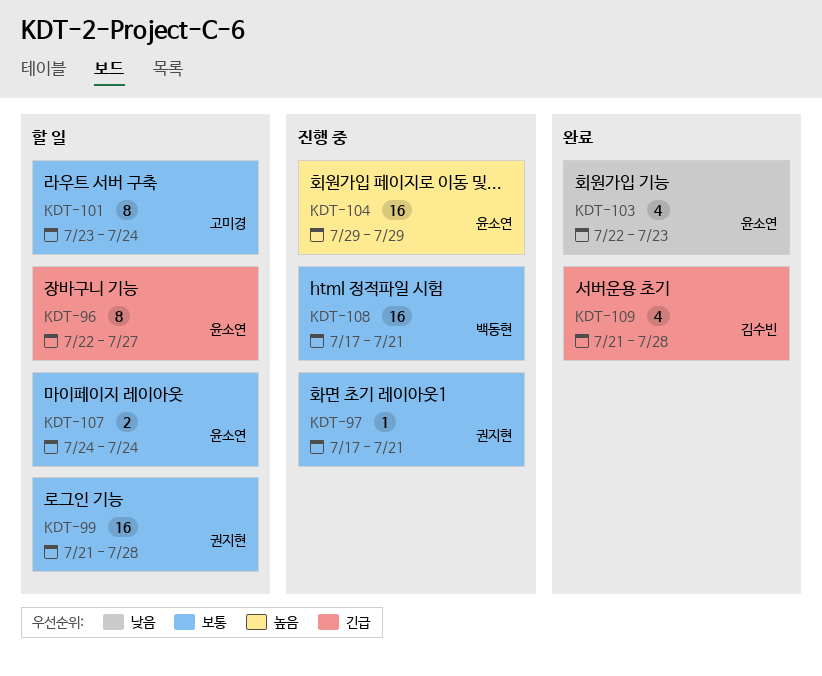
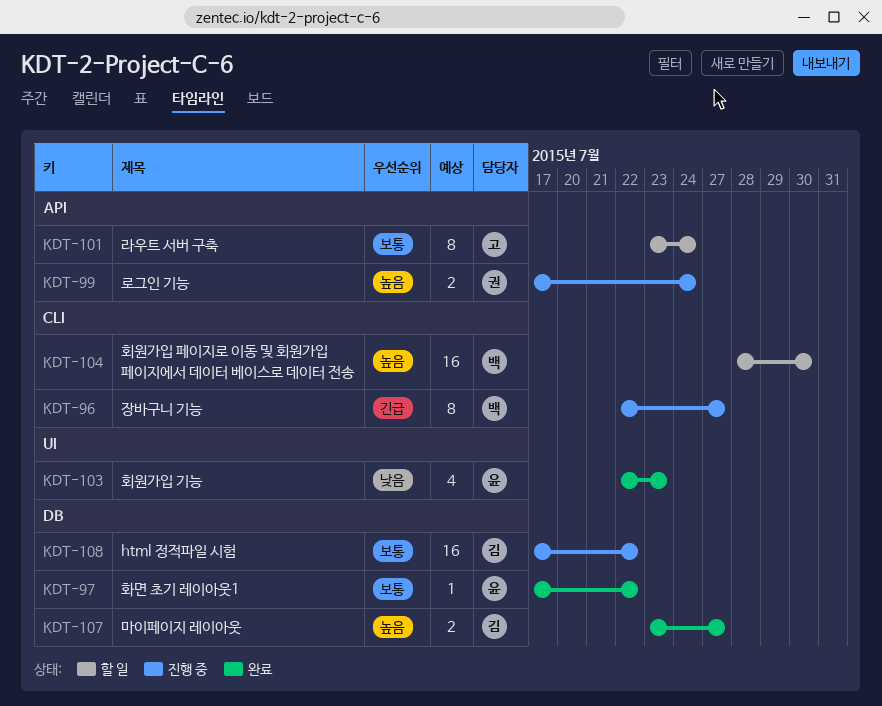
KDT-96, status: 할 일 -> 진행 중
KDT-96, owner: 윤소연 -> 백동현
KDT-97, status: 진행 중 -> 완료
KDT-97, owner: 권지현 -> 윤소연
KDT-97, due: Jul 21 -> Jul 22
KDT-99, status: 할 일 -> 진행 중
KDT-99, priority: 보통 -> 높음
KDT-99, estimate: 16 -> 2
KDT-99, start: Jul 21 -> Jul 17
KDT-99, due: Jul 28 -> Jul 24
KDT-104, status: 진행 중 -> 할 일
KDT-104, owner: 윤소연 -> 백동현
KDT-104, start: Jul 29 -> Jul 28
KDT-104, due: Jul 29 -> Jul 30
KDT-107, status: 할 일 -> 완료
KDT-107, owner: 윤소연 -> 김수빈
KDT-107, priority: 보통 -> 높음
KDT-107, start: Jul 24 -> Jul 23
KDT-107, due: Jul 24 -> Jul 27
KDT-108, owner: 백동현 -> 김수빈
KDT-108, due: Jul 21 -> Jul 22
KDT-109: present -> none

